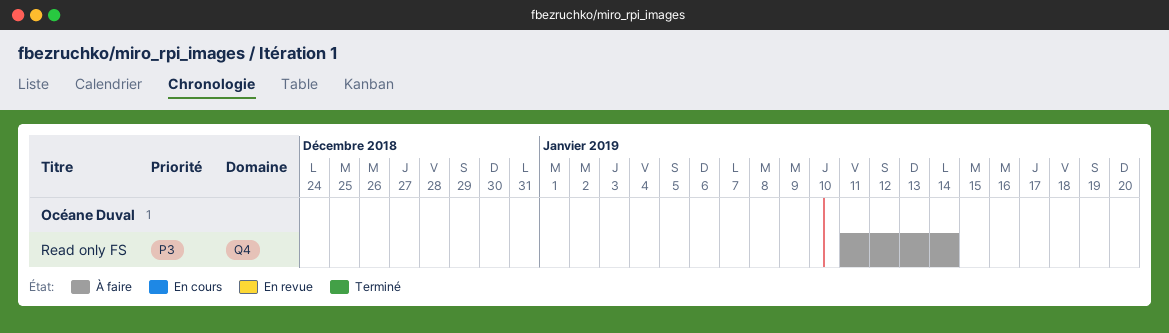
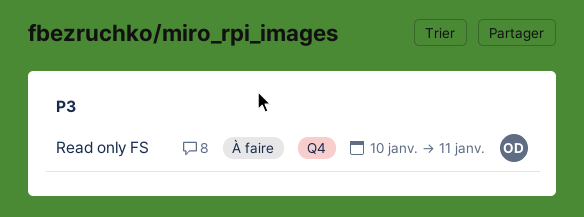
Read only FS, start: Jan 11 -> Jan 10
Read only FS, due: Jan 14 -> Jan 11

